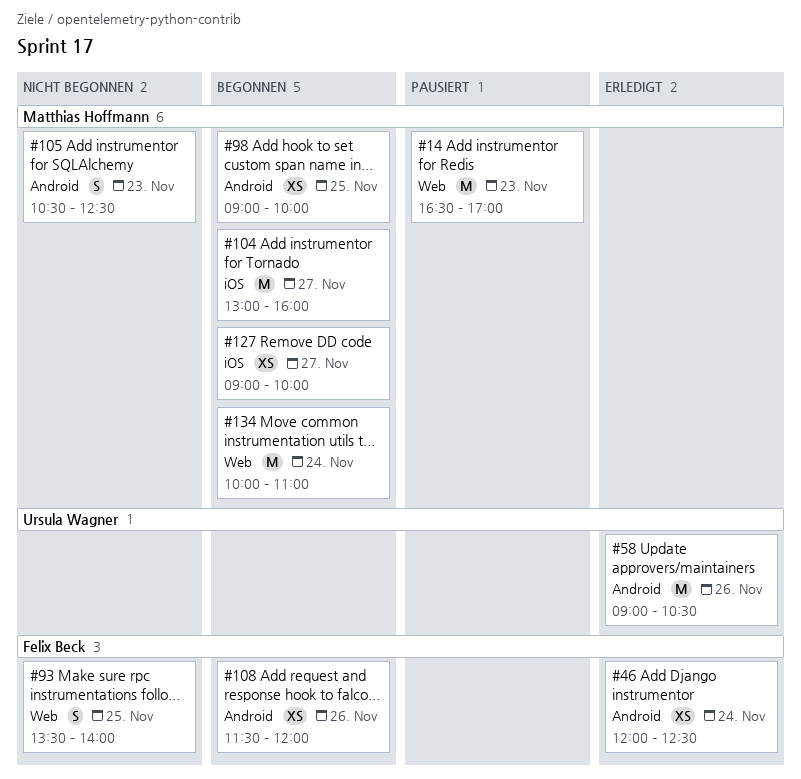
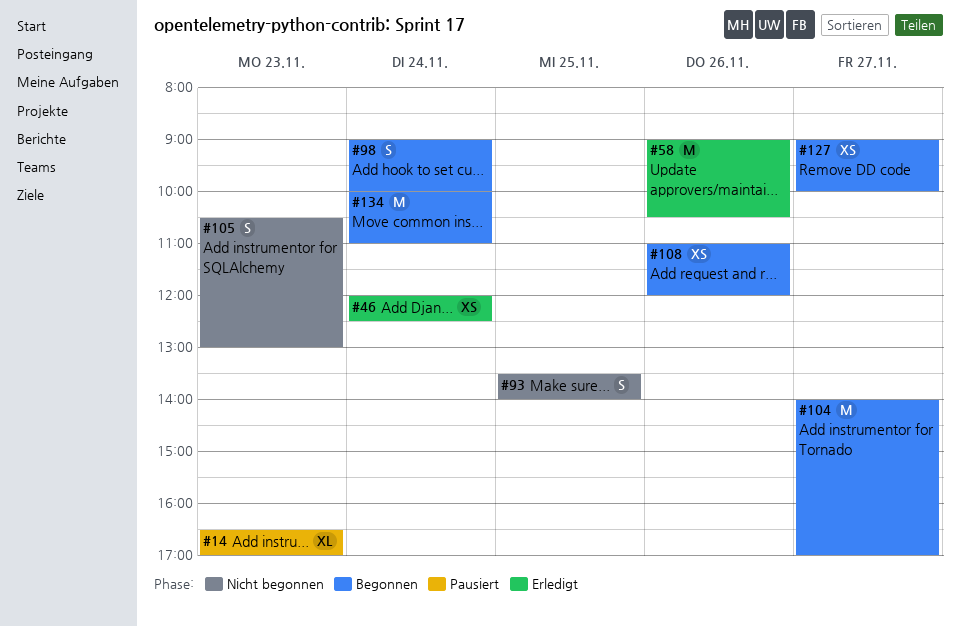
#14, estimate: M -> XL
#98, estimate: XS -> S
#98, day: Nov 25 -> Nov 24
#104, begins: 13:00 -> 14:00
#104, ends: 16:00 -> 17:00
#105, ends: 12:30 -> 13:00
#108, begins: 11:30 -> 11:00

